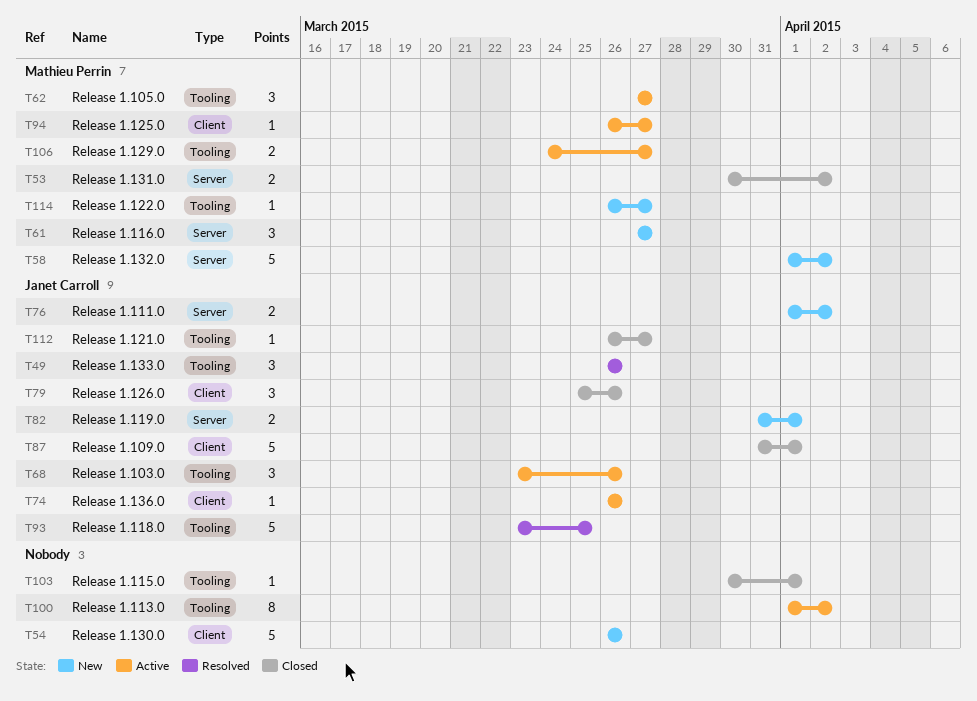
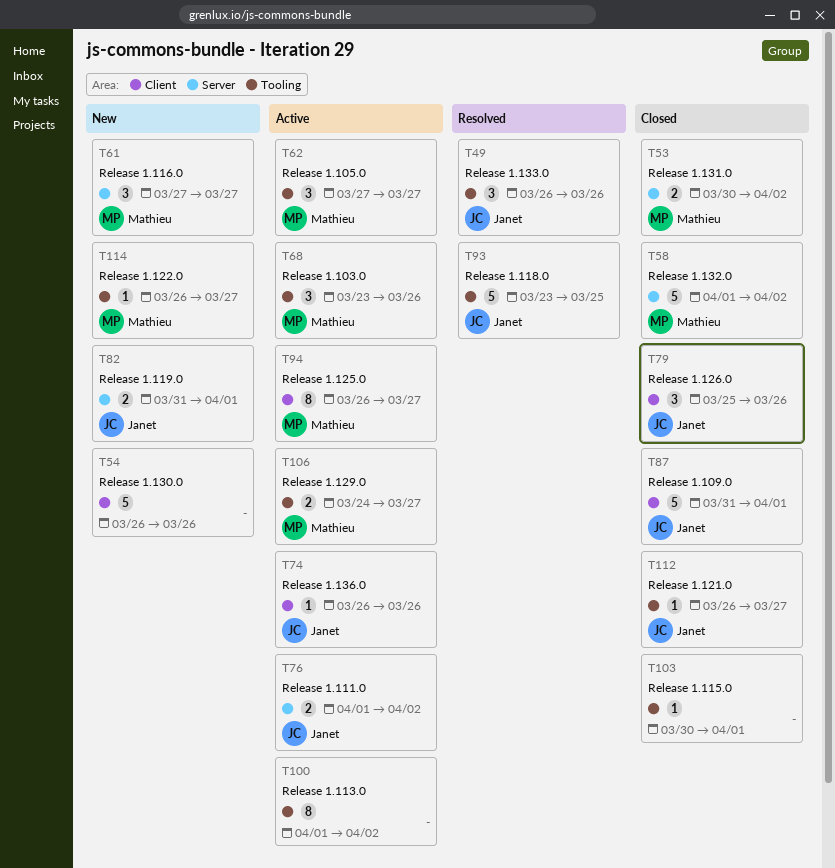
T58, status: New -> Closed
T68, owner: Janet Carroll -> Mathieu Perrin
T76, status: New -> Active
T94, estimate: 1 -> 8

